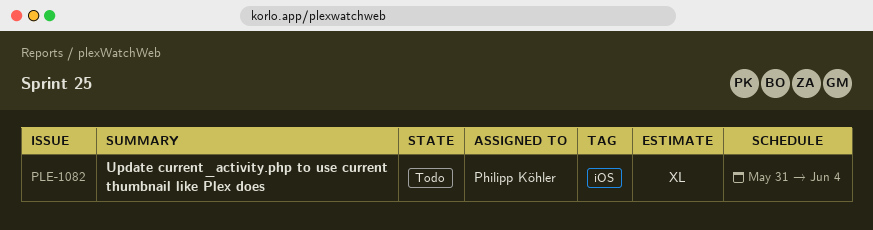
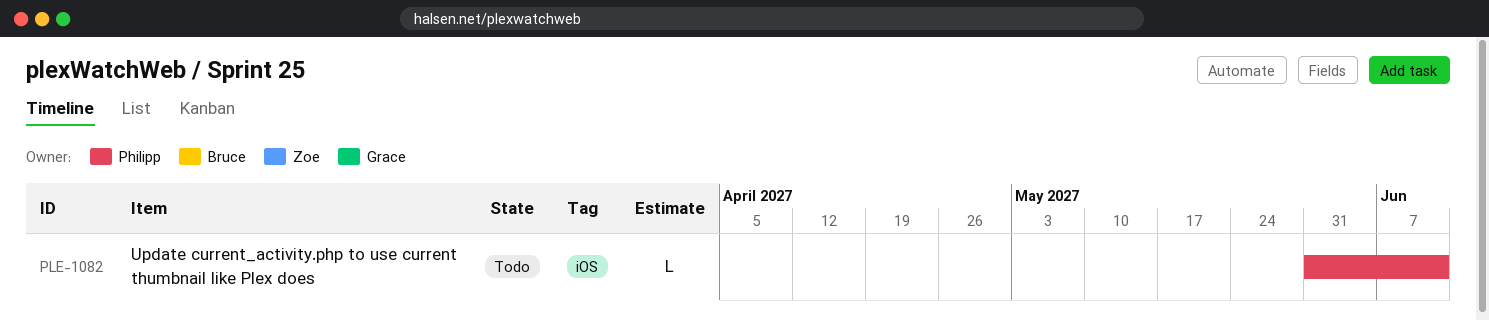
PLE-1082, estimate: XL -> L
PLE-1082, due: Jun 4 -> Jun 11

